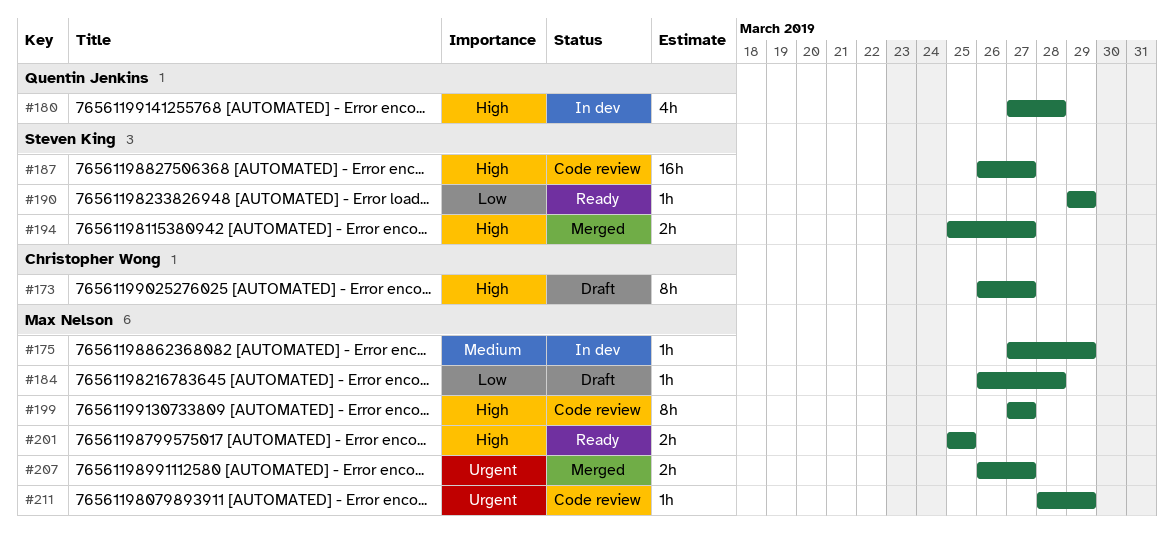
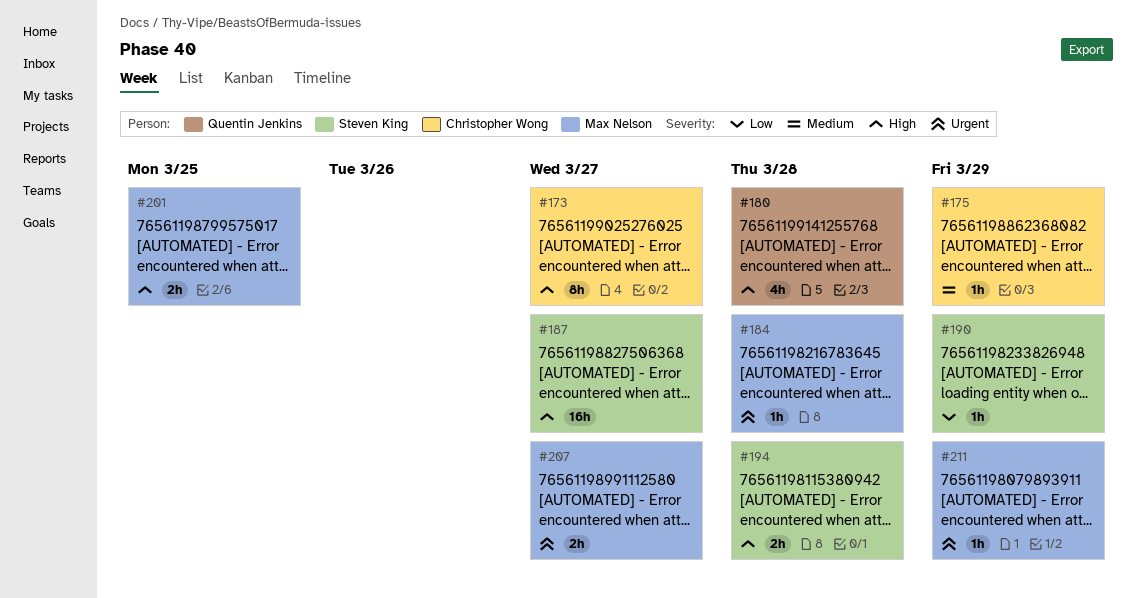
#175, owner: Max Nelson -> Christopher Wong
#184, priority: Low -> Urgent
#194, due: Mar 27 -> Mar 28
#199: present -> none

